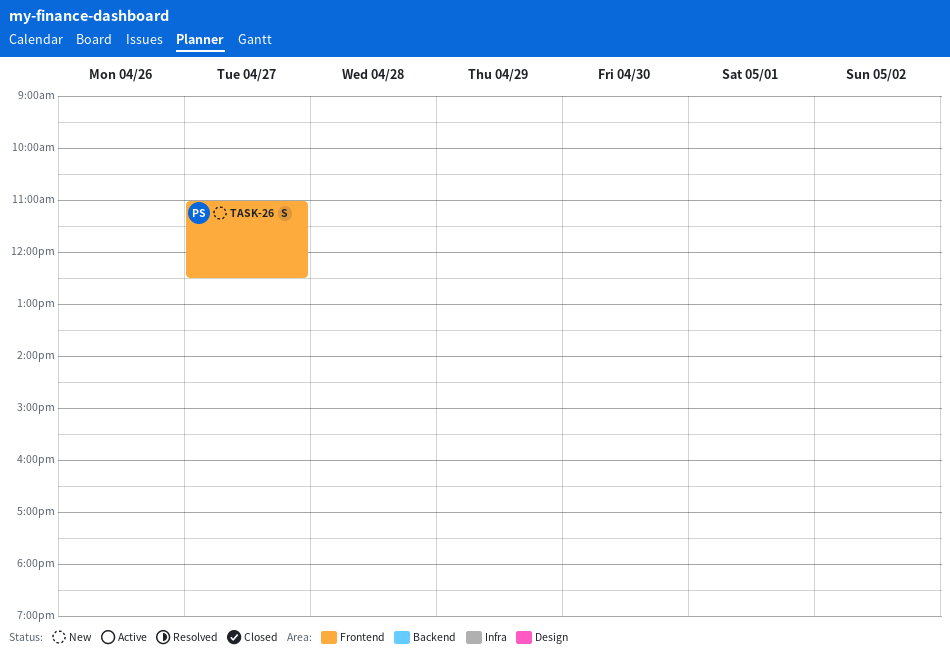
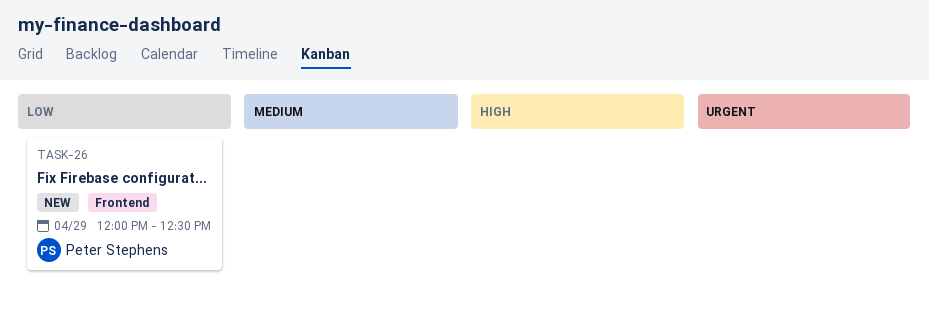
TASK-26, day: Apr 27 -> Apr 29
TASK-26, begins: 11:00 -> 12:00

